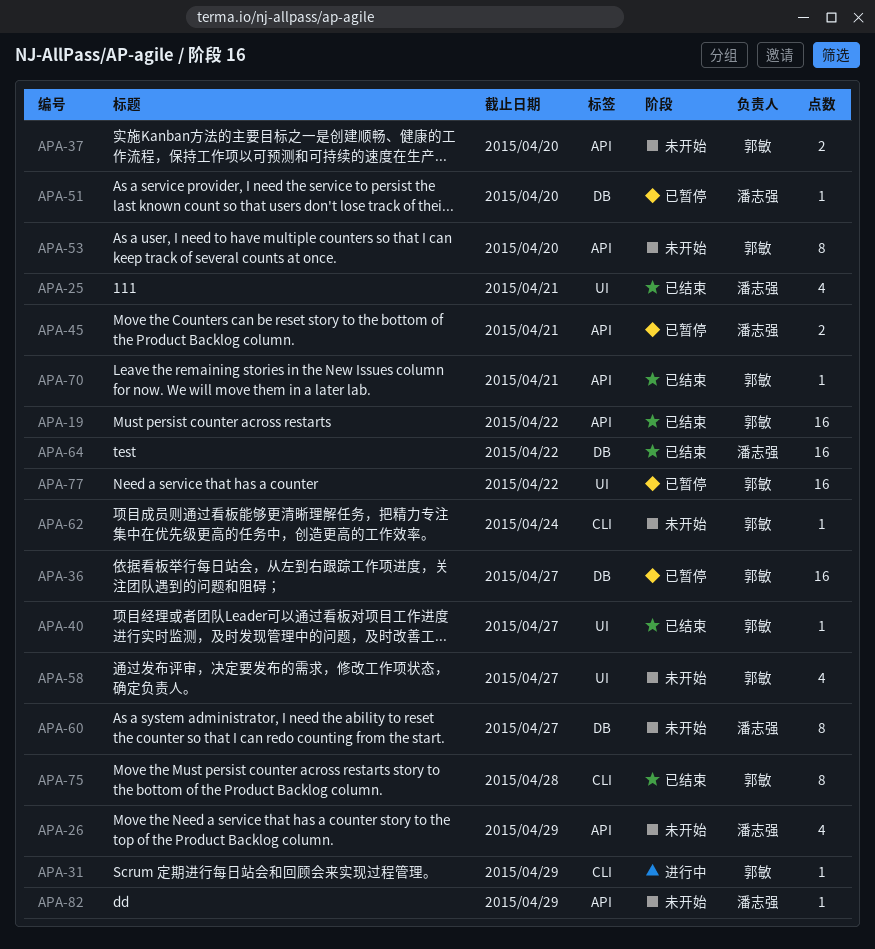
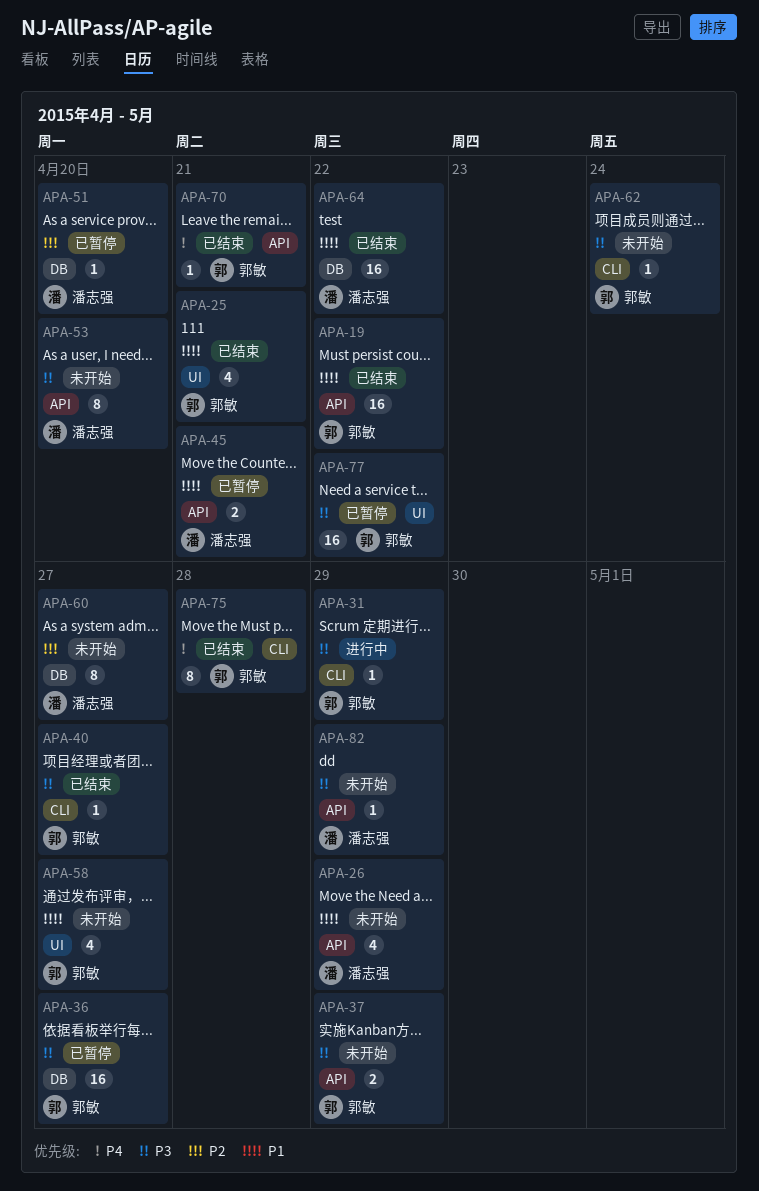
APA-25, owner: 潘志强 -> 郭敏
APA-37, due: Apr 20 -> Apr 29
APA-40, label: UI -> CLI
APA-53, owner: 郭敏 -> 潘志强

